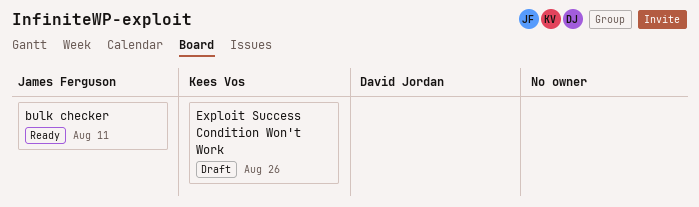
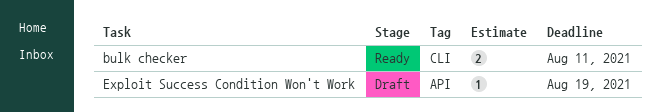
Exploit Success Condition Won't Work, due: Aug 26 -> Aug 19

